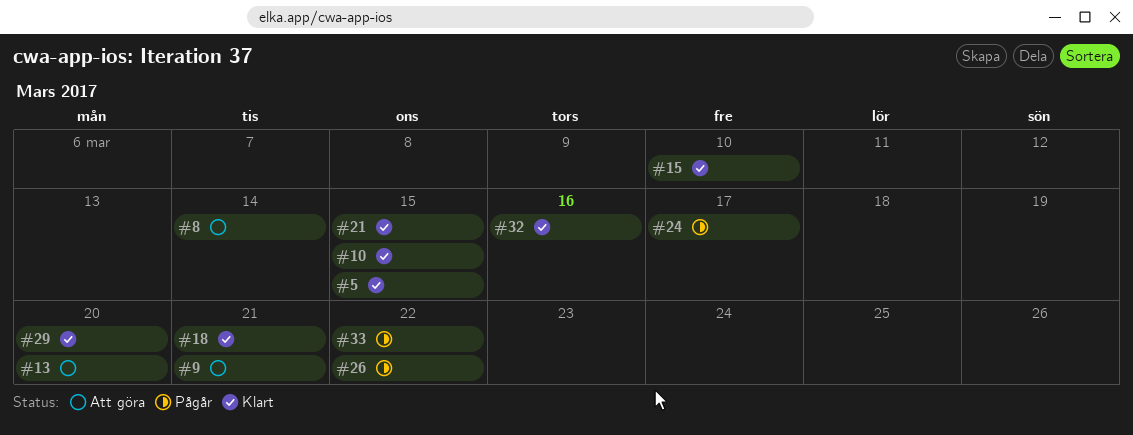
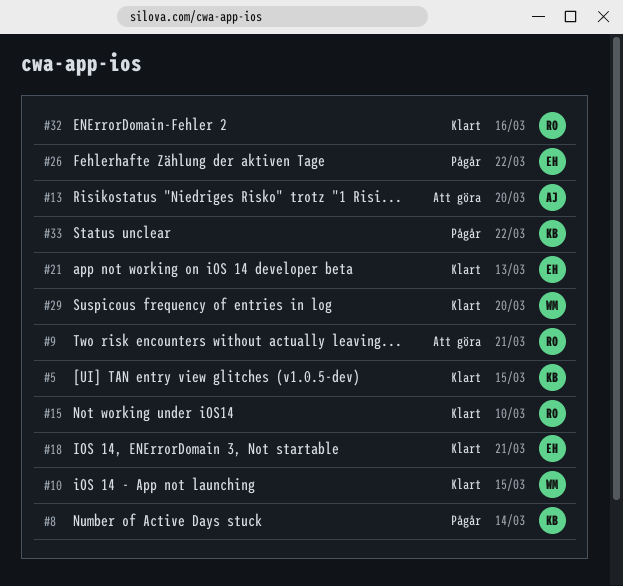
#8, status: Att göra -> Pågår
#21, due: Mar 15 -> Mar 13
#24: present -> none

